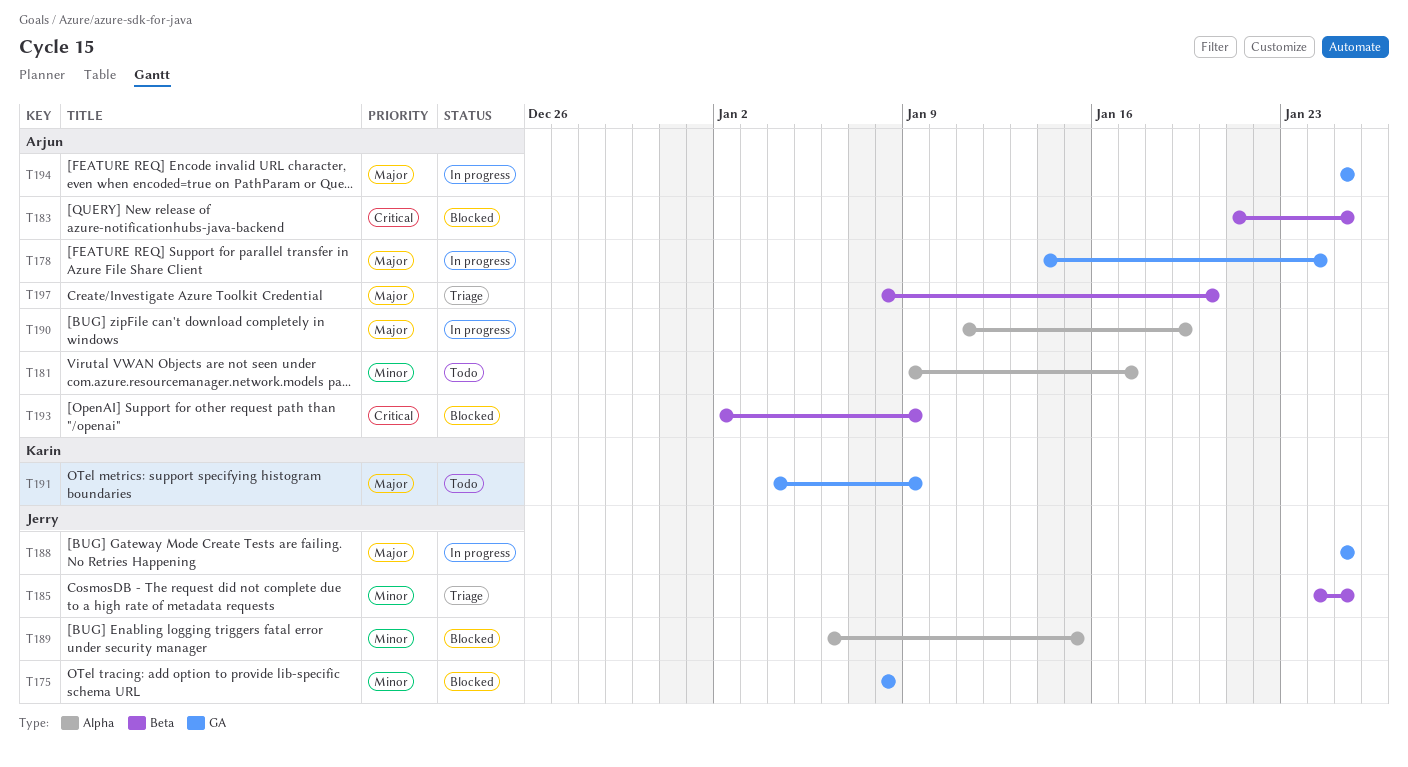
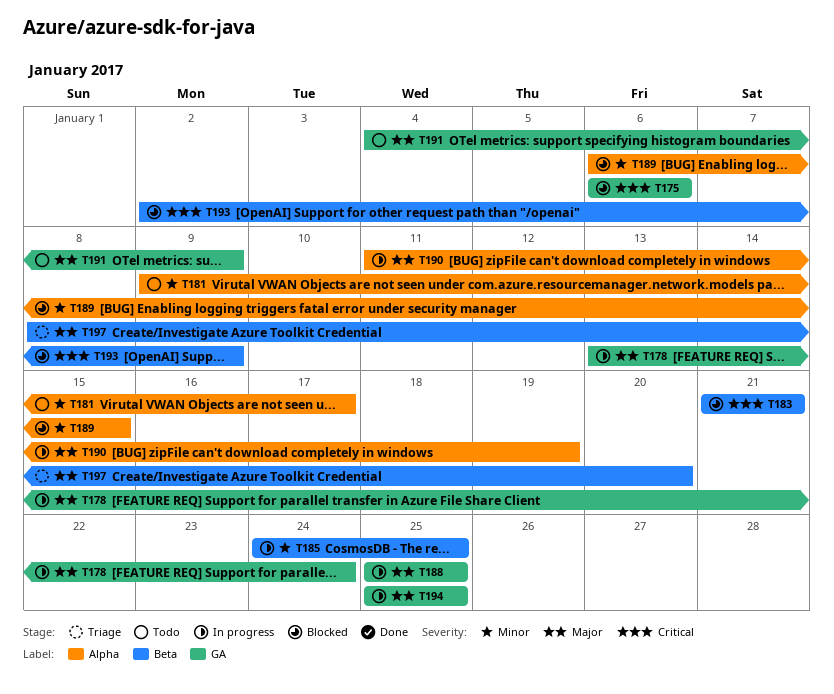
T175, priority: Minor -> Critical
T175, start: Jan 8 -> Jan 6
T175, due: Jan 8 -> Jan 6
T178, start: Jan 14 -> Jan 13
T183, due: Jan 25 -> Jan 21
T185, status: Triage -> In progress

